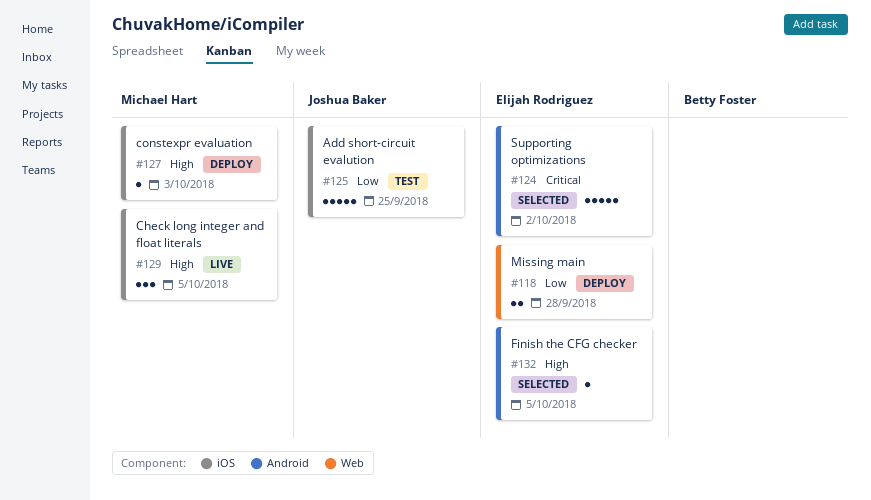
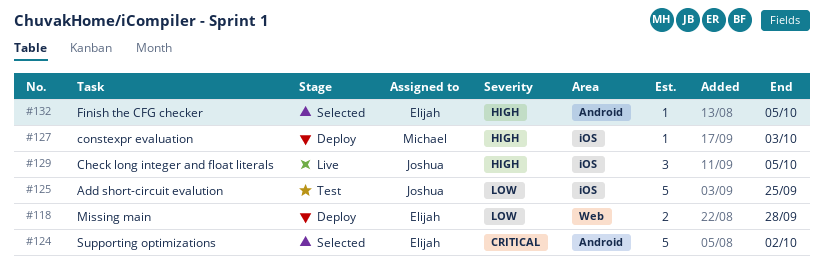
#129, owner: Michael Hart -> Joshua Baker

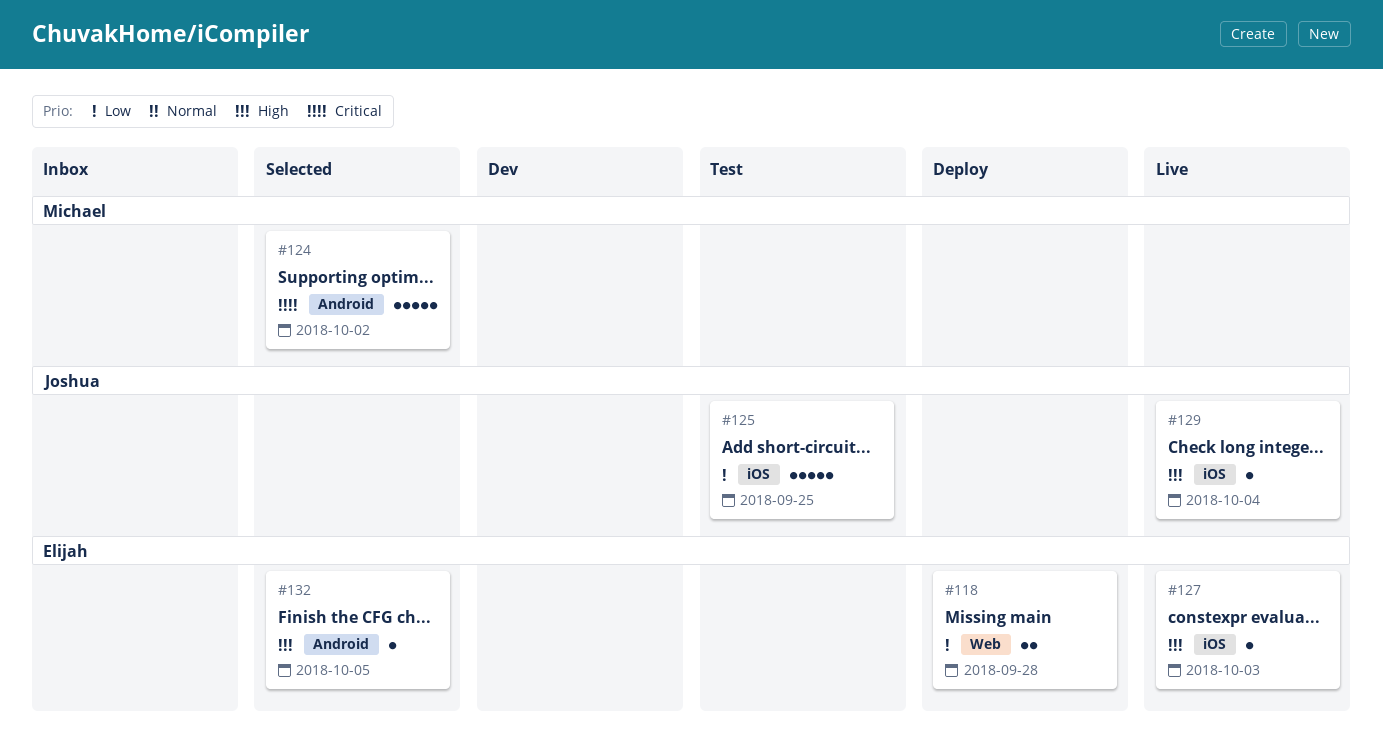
#124, owner: Elijah -> Michael
#127, status: Deploy -> Live
#127, owner: Michael -> Elijah
#129, estimate: 3 -> 1
#129, due: Oct 5 -> Oct 4

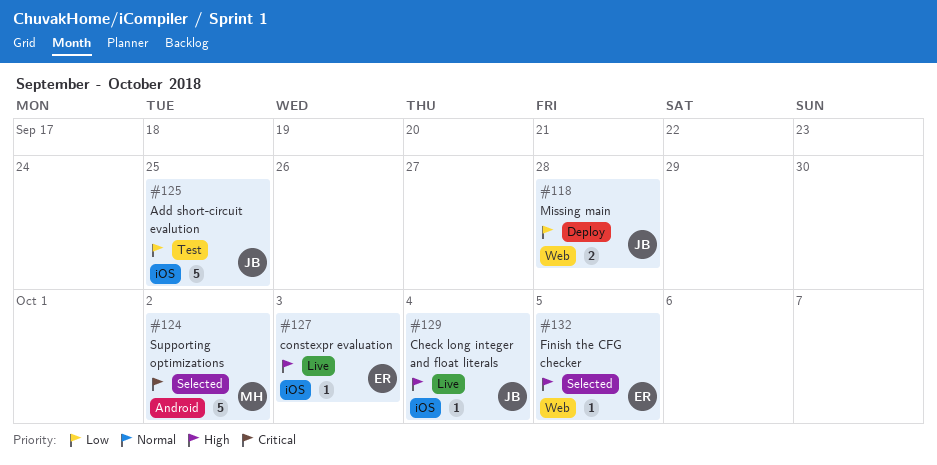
#118, owner: Elijah -> Joshua
#132, label: Android -> Web

